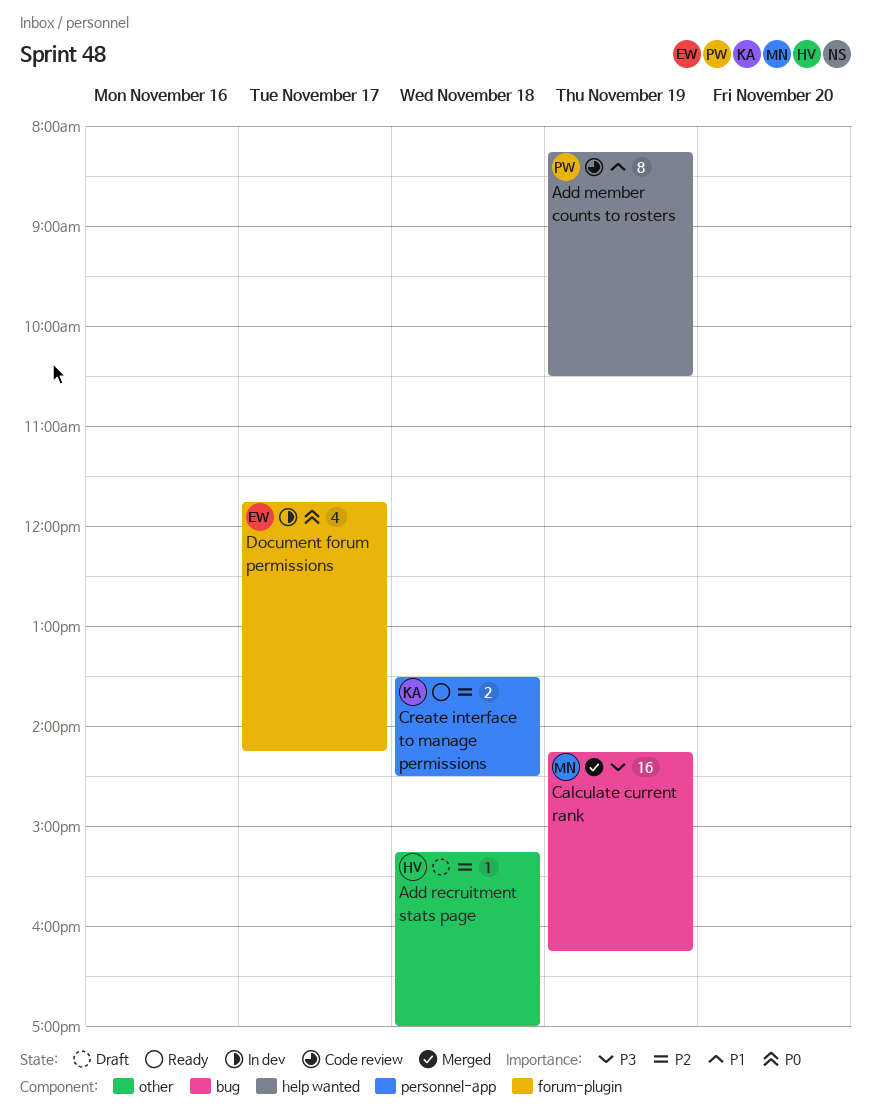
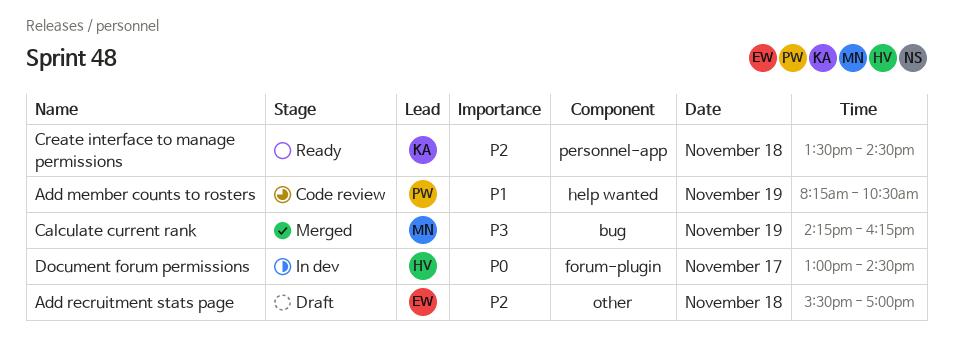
Add recruitment stats page, owner: HV -> EW
Add recruitment stats page, begins: 15:15 -> 15:30
Document forum permissions, owner: EW -> HV
Document forum permissions, begins: 11:45 -> 13:00
Document forum permissions, ends: 14:15 -> 14:30

